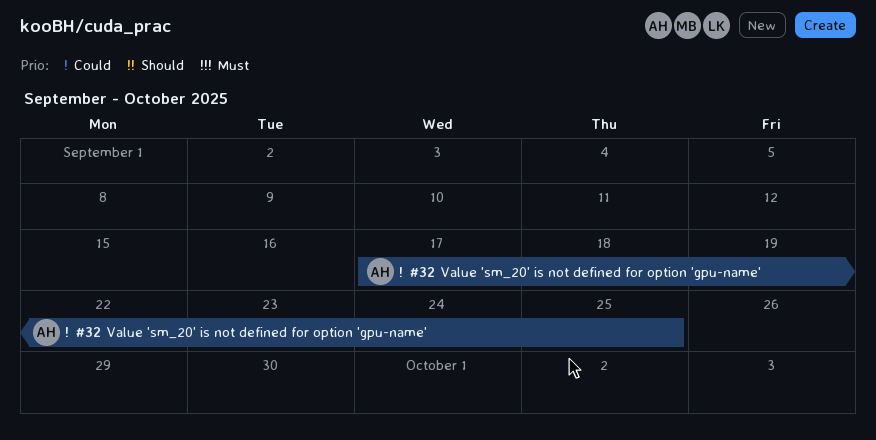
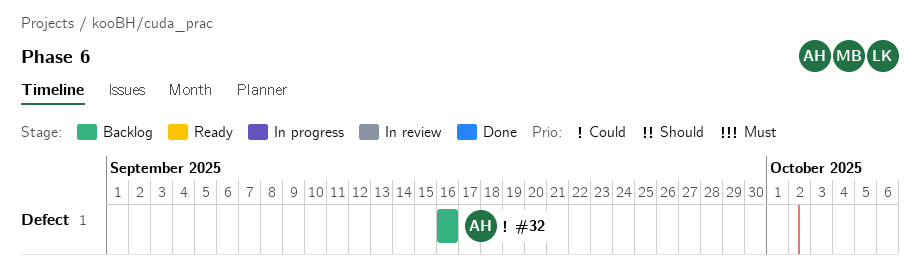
#32, start: Sep 17 -> Sep 16
#32, due: Sep 25 -> Sep 16

